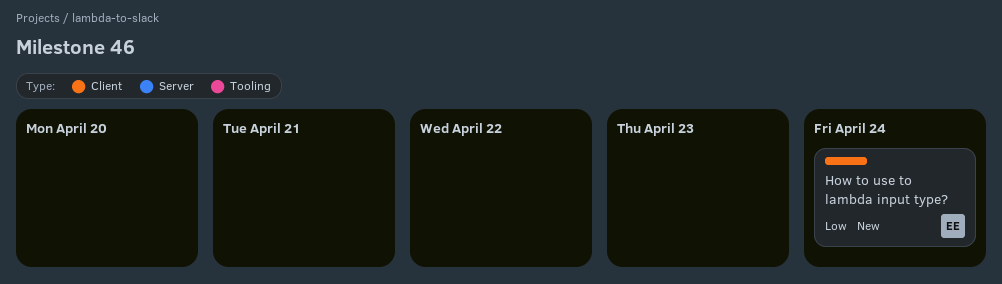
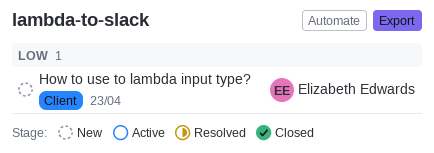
How to use to lambda input type?, due: Apr 24 -> Apr 23

